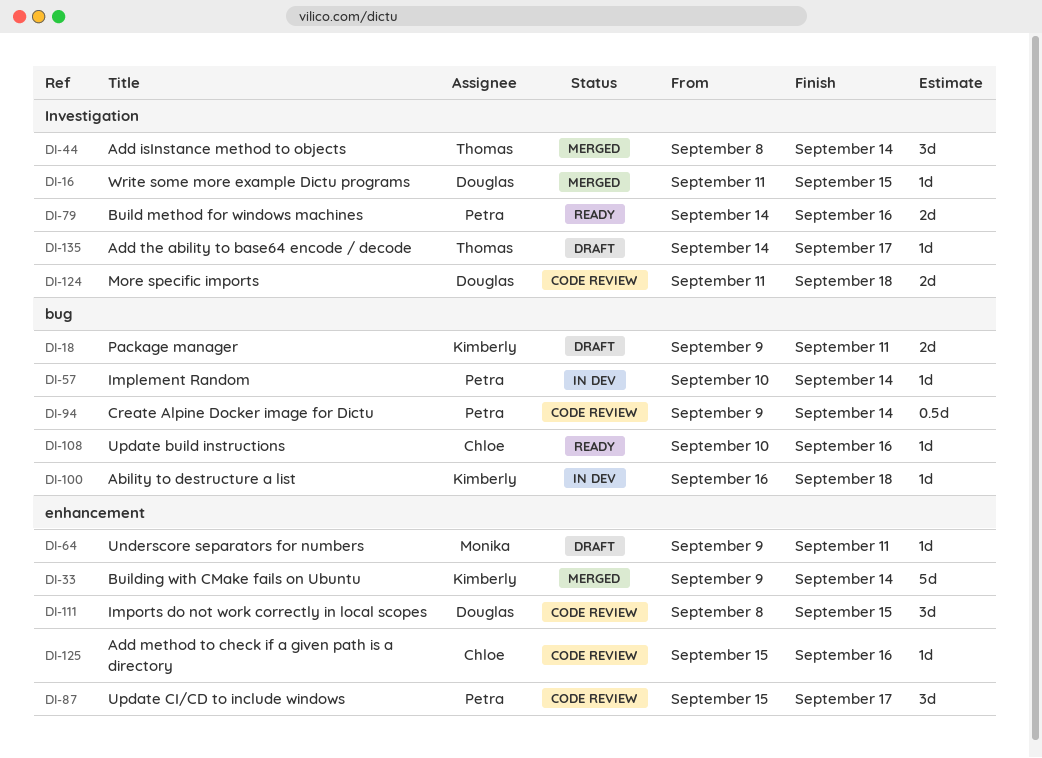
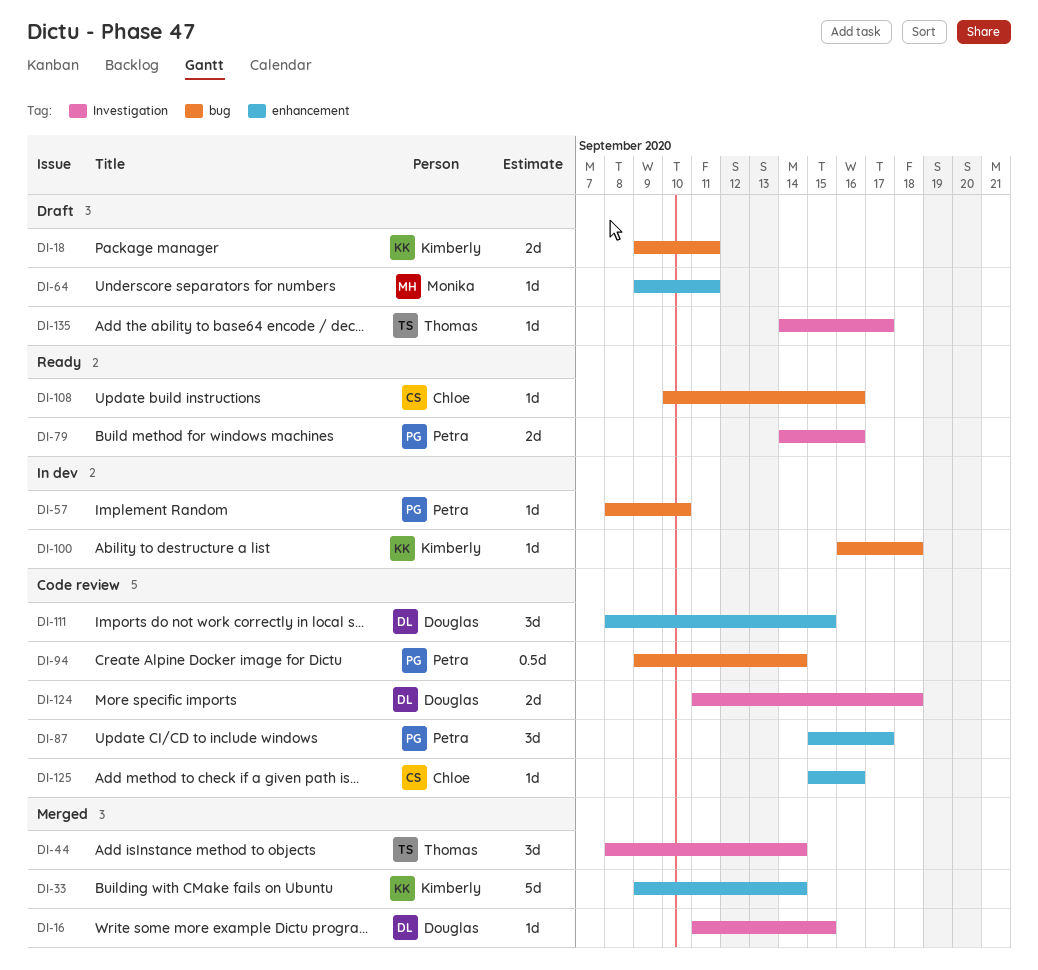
DI-57, start: Sep 10 -> Sep 8
DI-57, due: Sep 14 -> Sep 10

